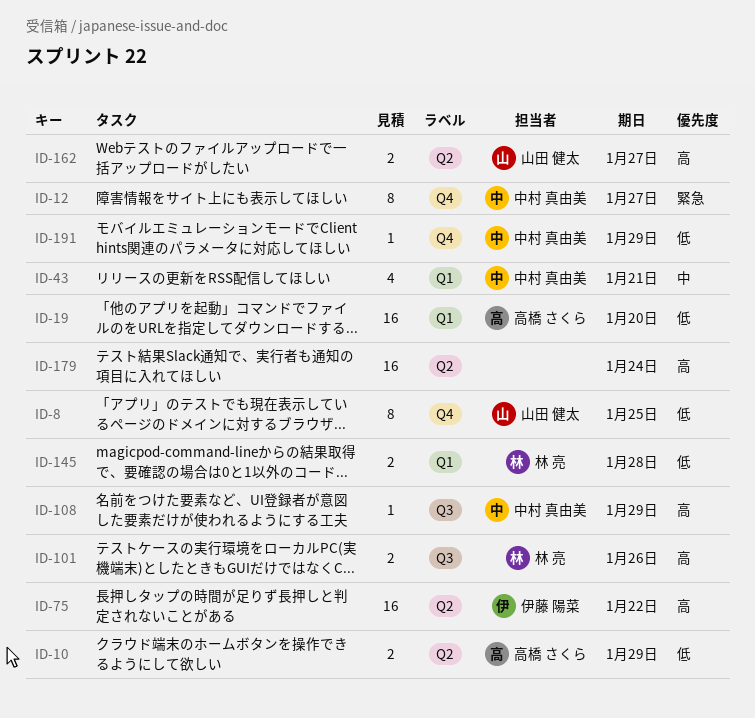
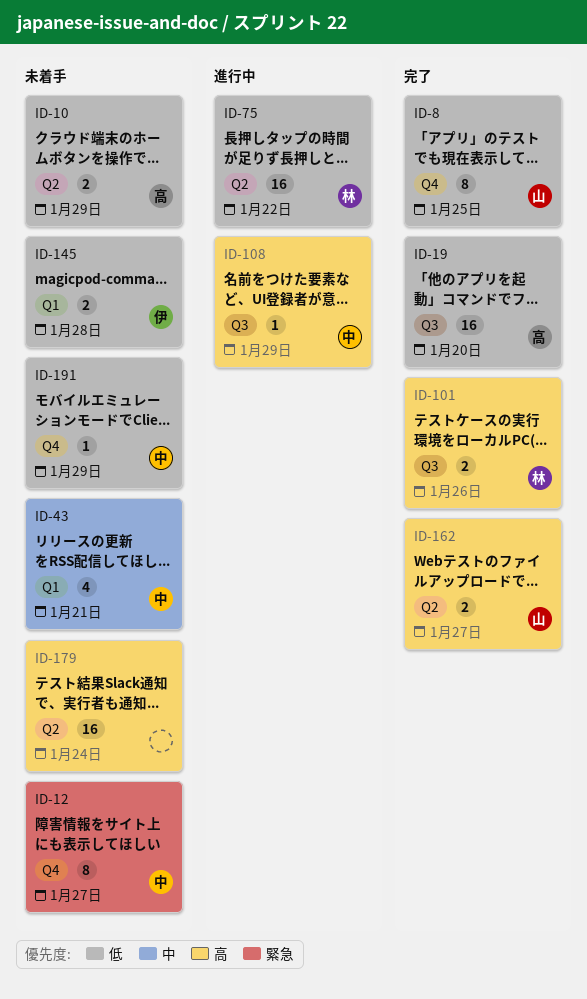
ID-19, label: Q1 -> Q3
ID-75, owner: 伊藤 陽菜 -> 林 亮
ID-75, priority: 高 -> 低
ID-145, owner: 林 亮 -> 伊藤 陽菜

